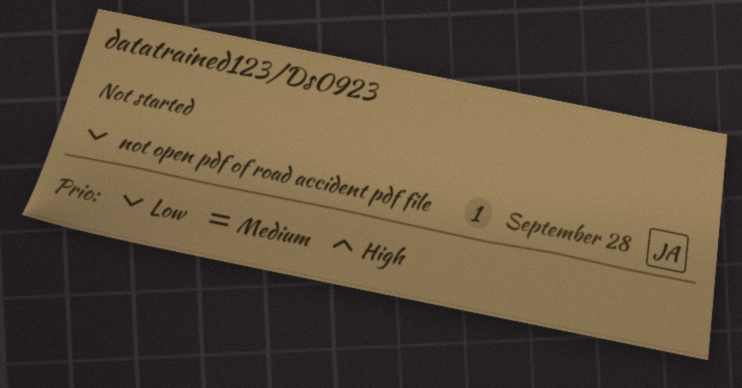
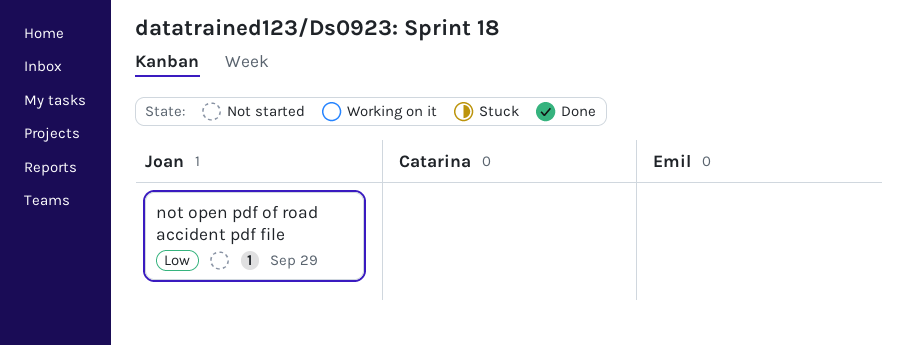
not open pdf of road accident pdf file, due: Sep 28 -> Sep 29

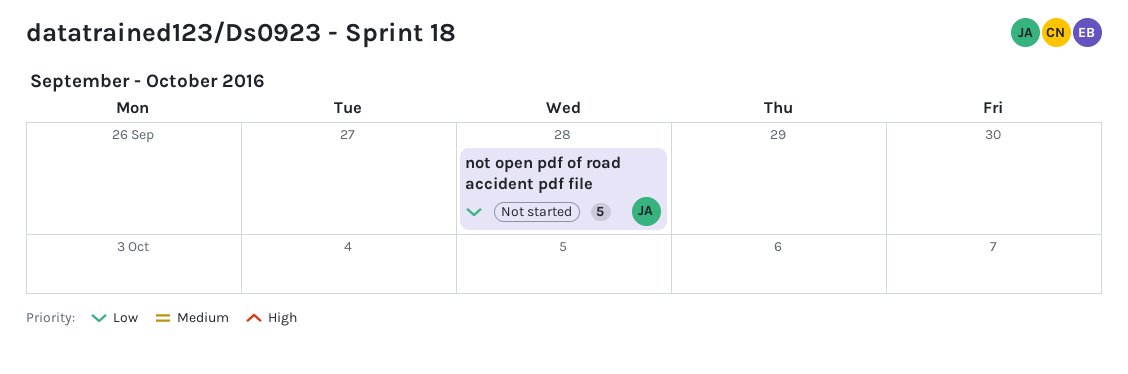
not open pdf of road accident pdf file, estimate: 1 -> 5
not open pdf of road accident pdf file, due: Sep 29 -> Sep 28

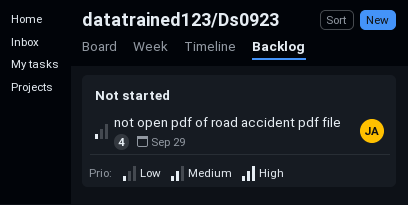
not open pdf of road accident pdf file, estimate: 5 -> 4
not open pdf of road accident pdf file, due: Sep 28 -> Sep 29

